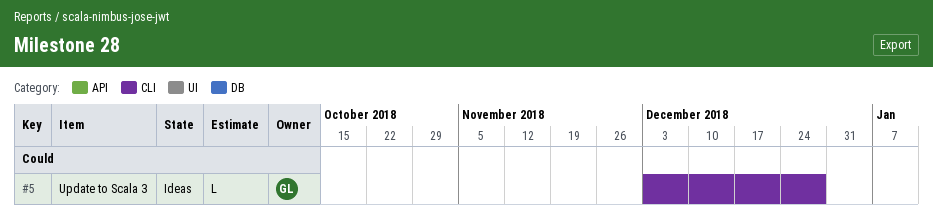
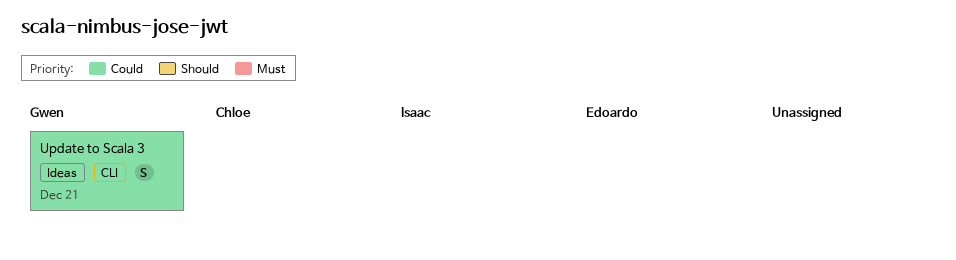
Update to Scala 3, estimate: L -> S
Update to Scala 3, due: Dec 28 -> Dec 21

